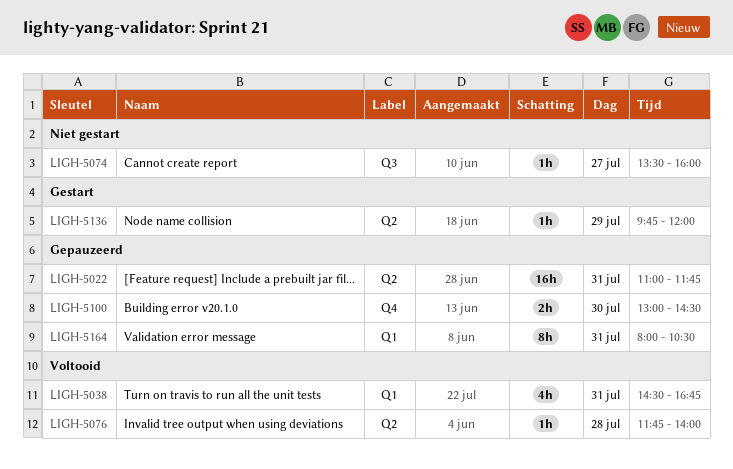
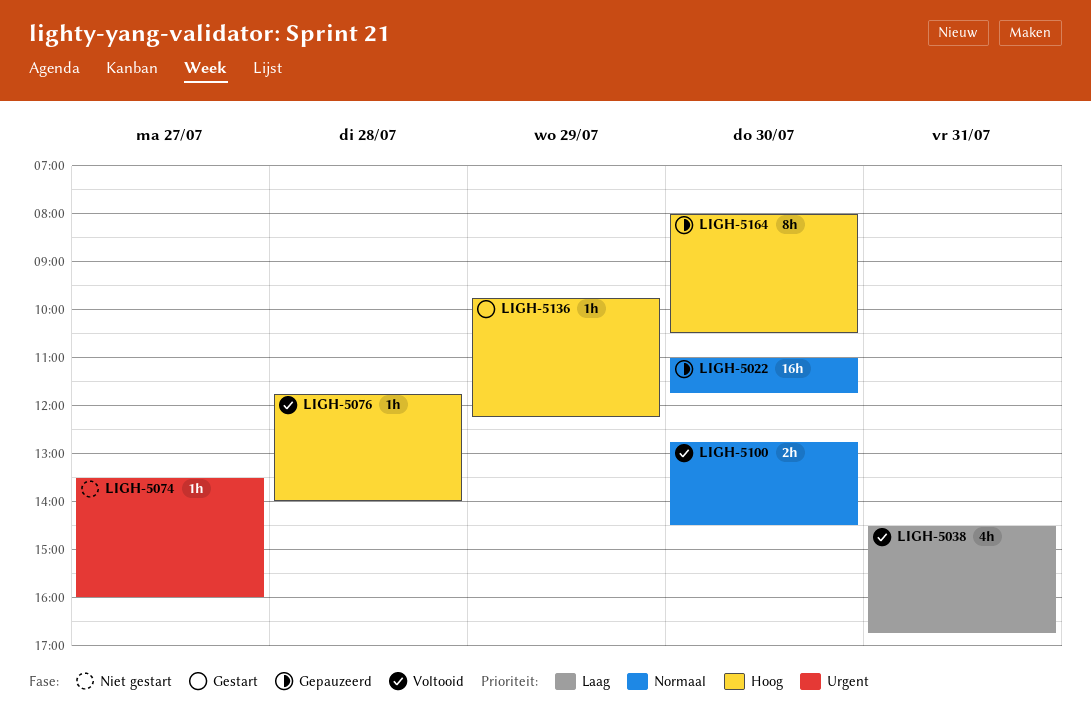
LIGH-5022, day: Jul 31 -> Jul 30
LIGH-5100, status: Gepauzeerd -> Voltooid
LIGH-5100, begins: 13:00 -> 12:45
LIGH-5136, ends: 12:00 -> 12:15
LIGH-5164, day: Jul 31 -> Jul 30

